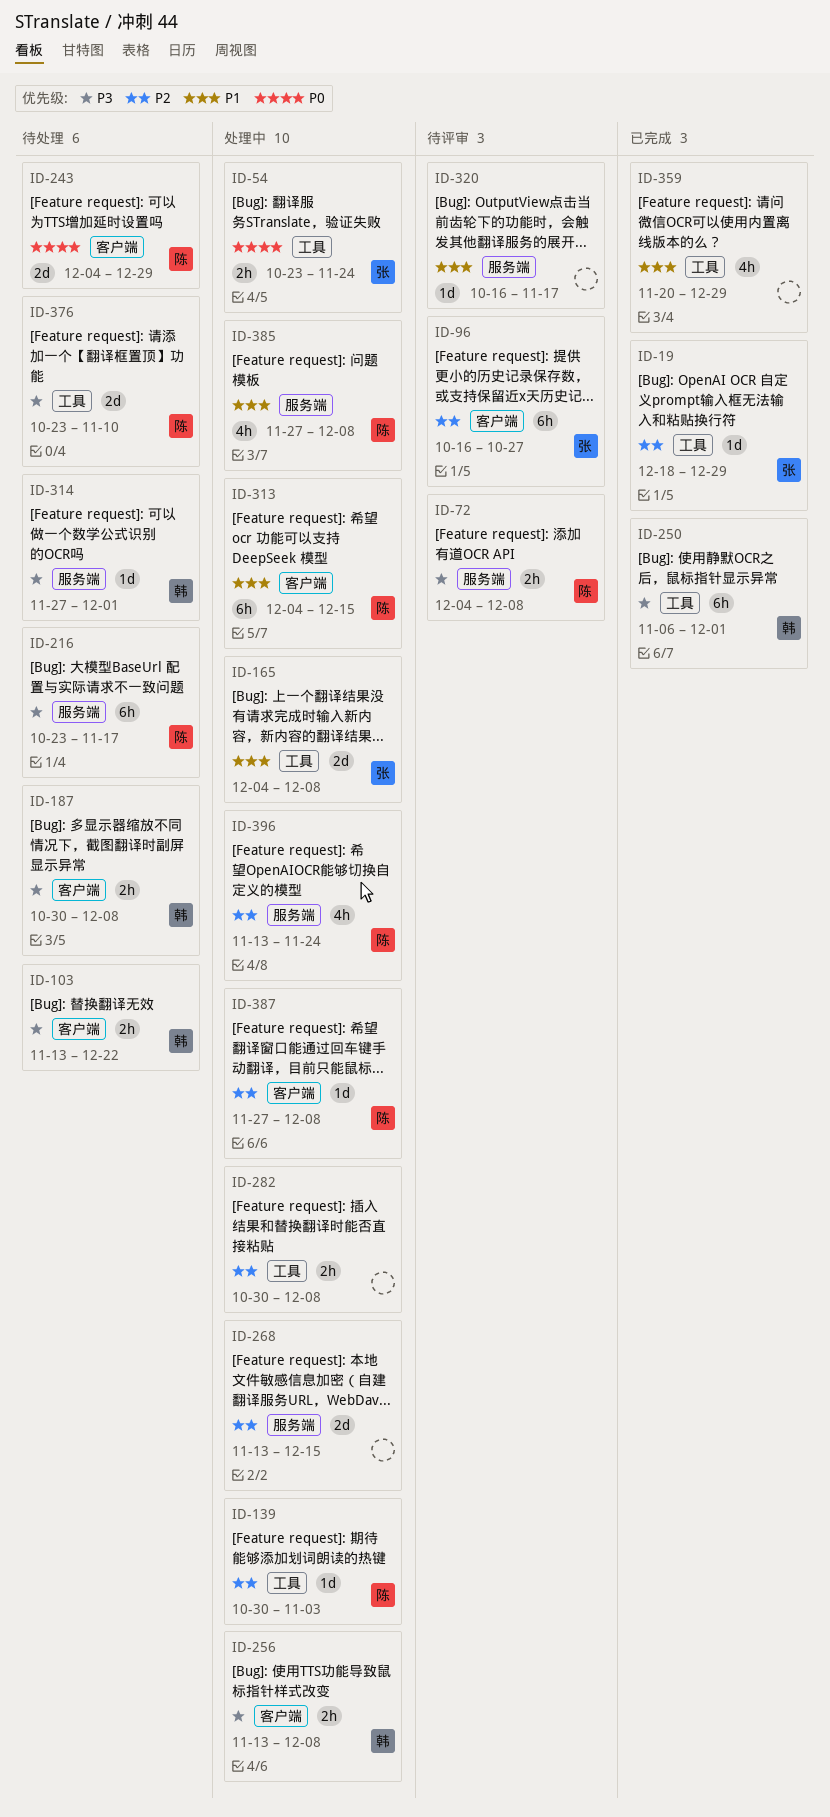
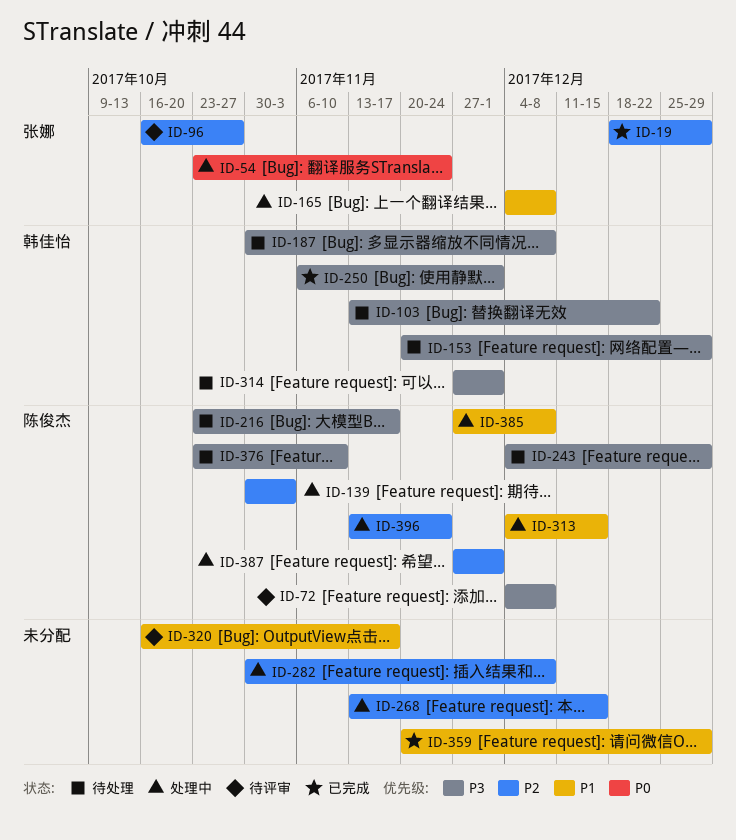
ID-153: none -> present
ID-243, priority: P0 -> P3
ID-256: present -> none
ID-387, due: Dec 8 -> Dec 1

